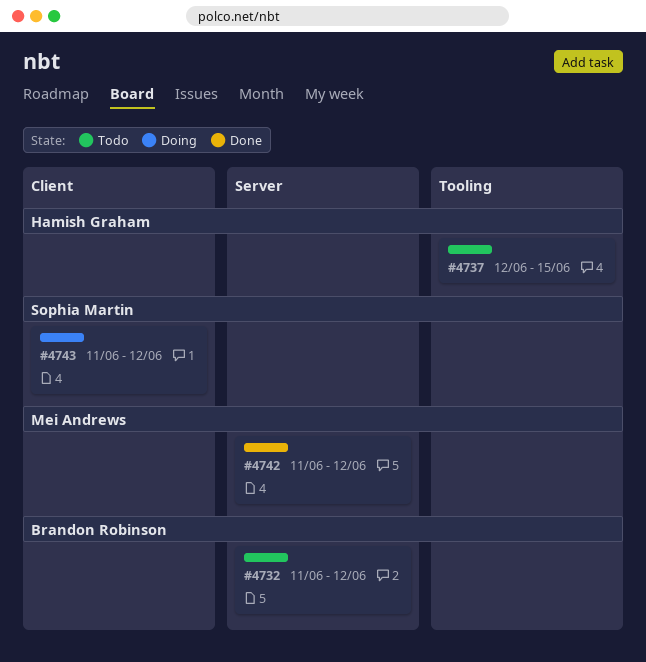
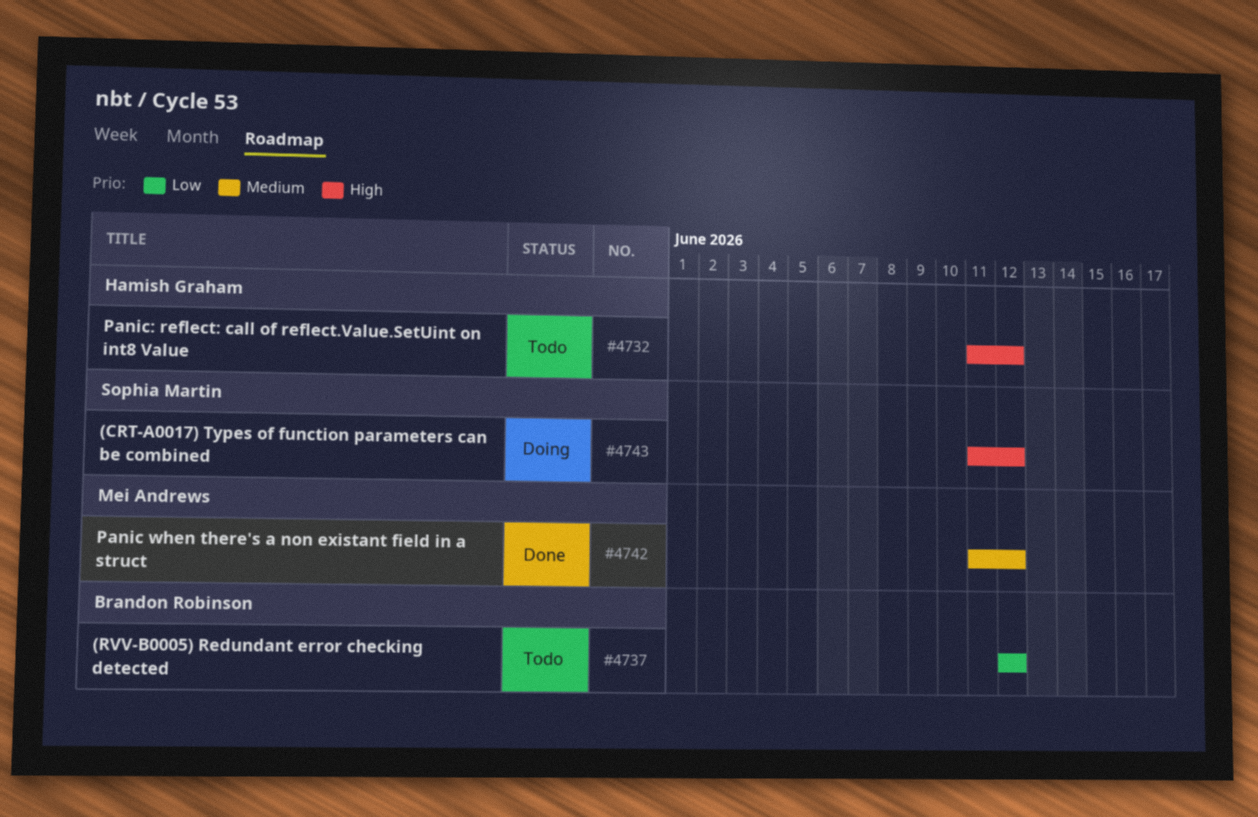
#4732, owner: Brandon Robinson -> Hamish Graham
#4737, owner: Hamish Graham -> Brandon Robinson
#4737, due: Jun 15 -> Jun 12

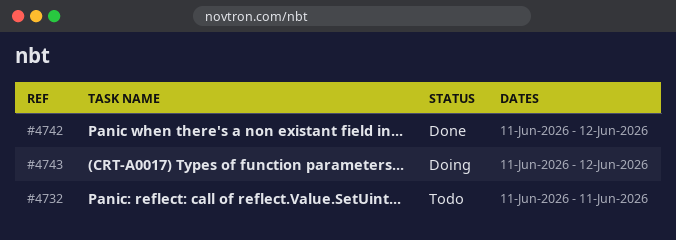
#4732, due: Jun 12 -> Jun 11
#4737: present -> none

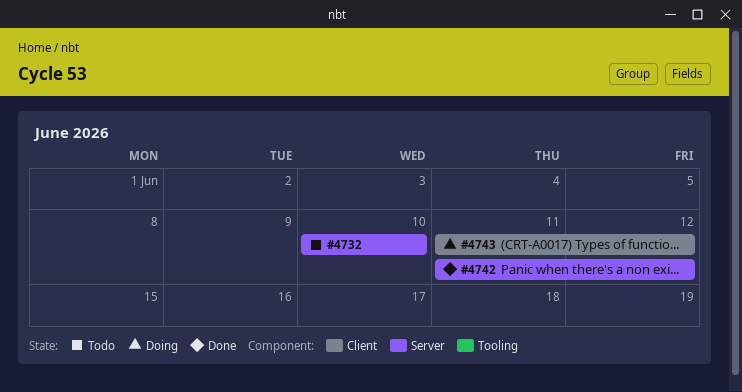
#4732, start: Jun 11 -> Jun 10
#4732, due: Jun 11 -> Jun 10

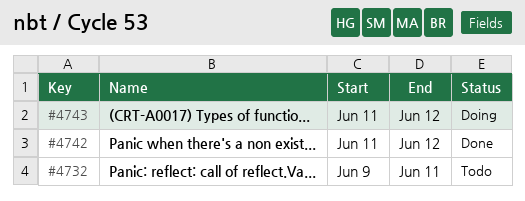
#4732, start: Jun 10 -> Jun 9
#4732, due: Jun 10 -> Jun 11

